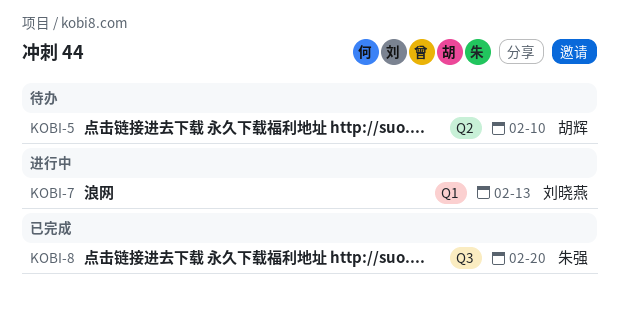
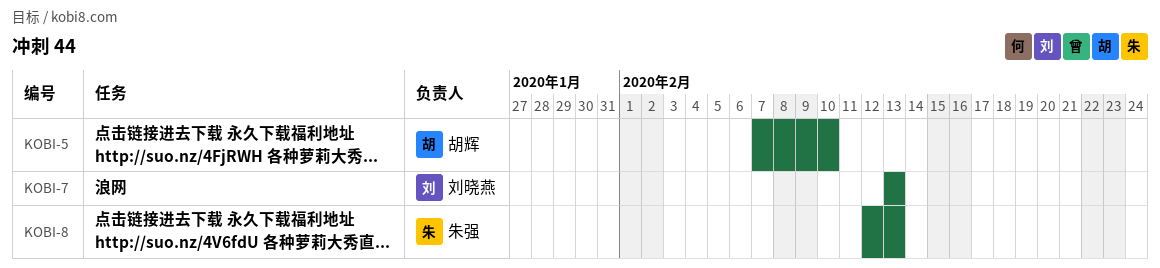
KOBI-8, due: Feb 20 -> Feb 13

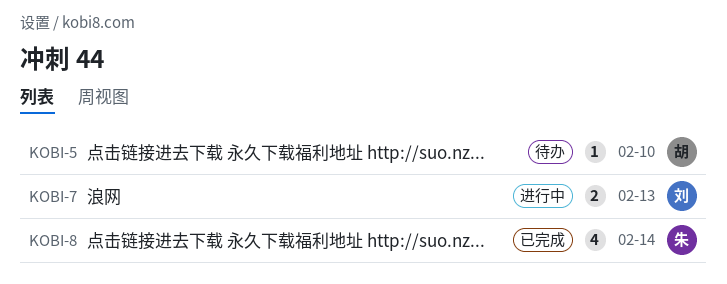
KOBI-8, due: Feb 13 -> Feb 14

